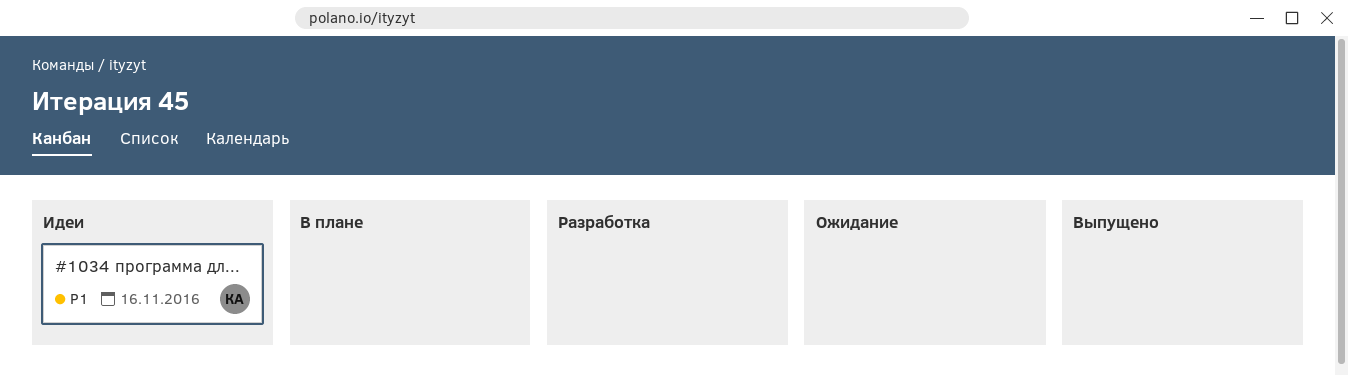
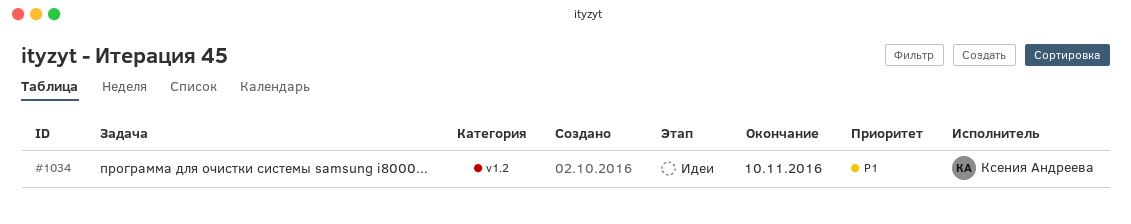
#1034, due: Nov 16 -> Nov 10

